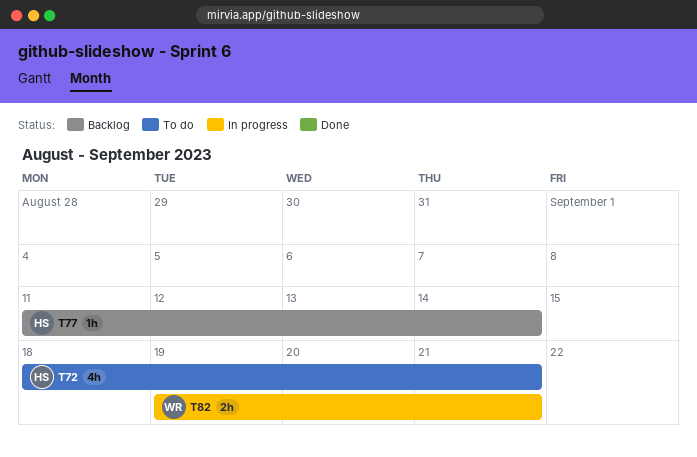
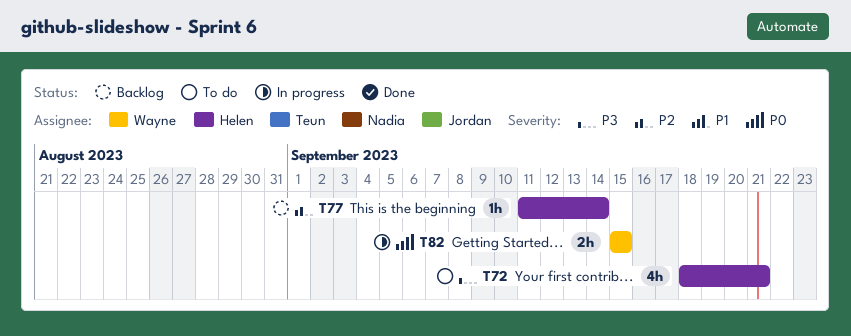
T82, start: Sep 19 -> Sep 15
T82, due: Sep 21 -> Sep 15

